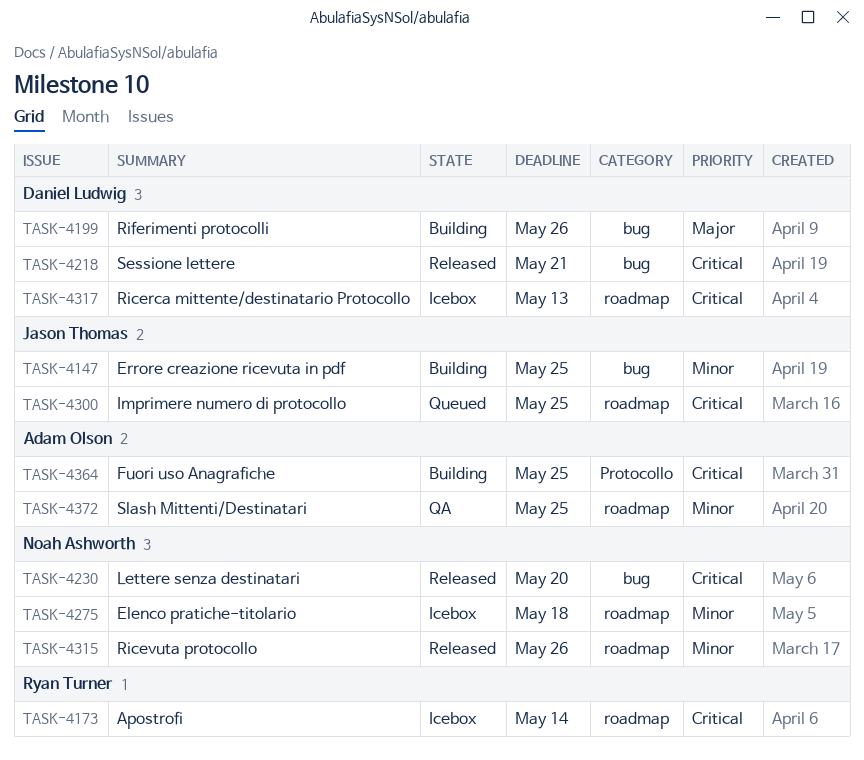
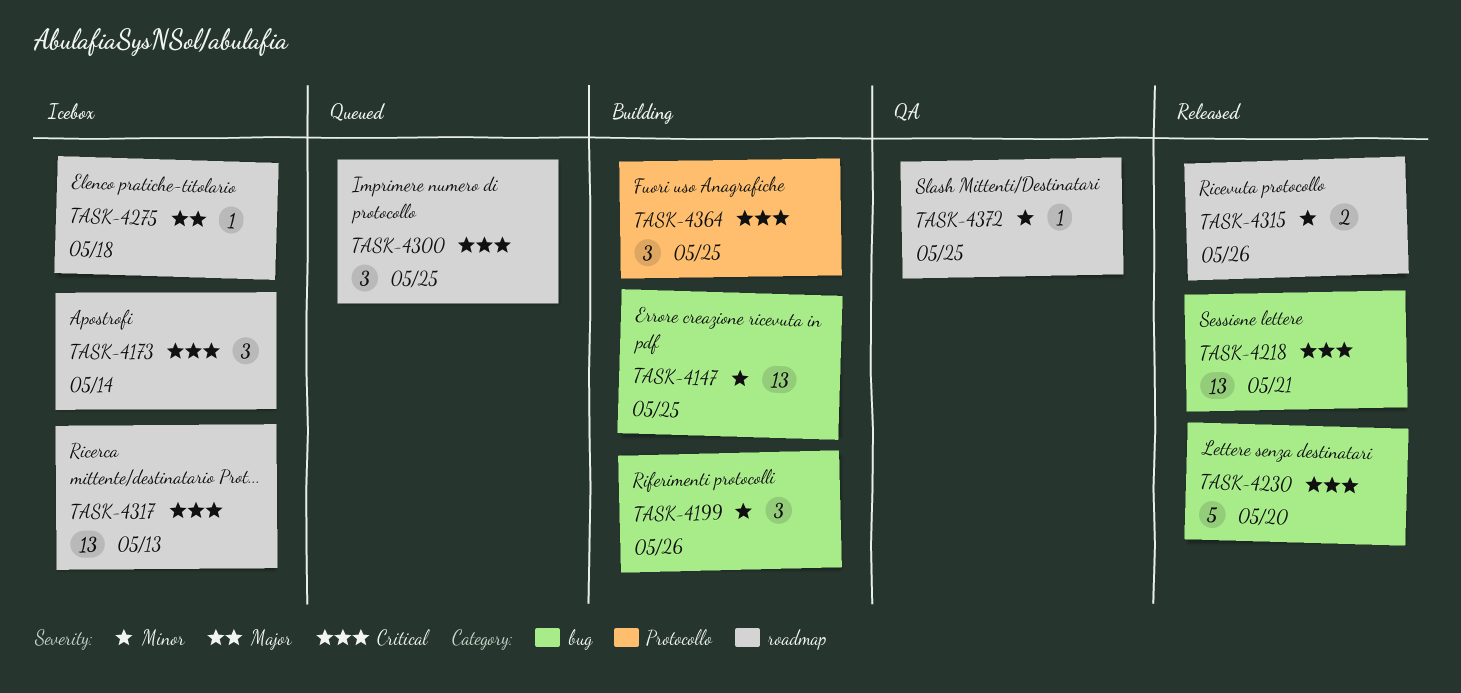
TASK-4199, priority: Major -> Minor
TASK-4275, priority: Minor -> Major

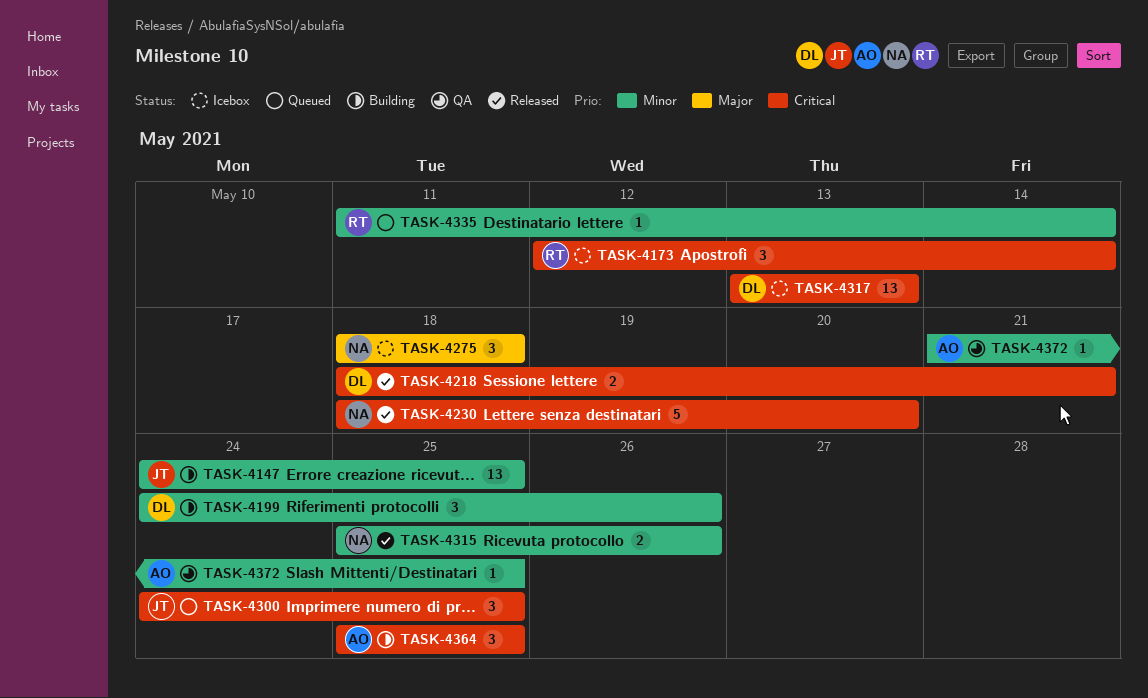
TASK-4218, estimate: 13 -> 2
TASK-4275, estimate: 1 -> 3
TASK-4335: none -> present

